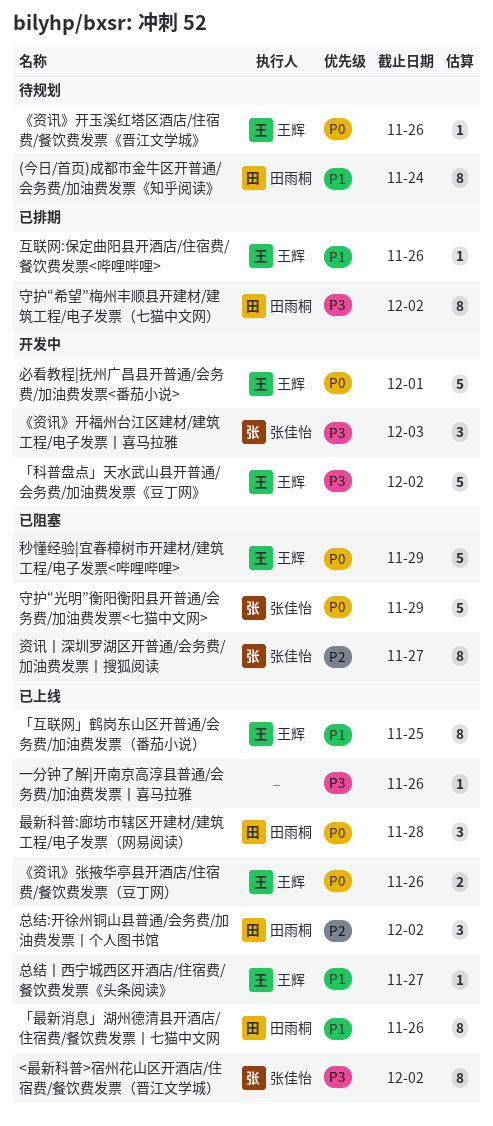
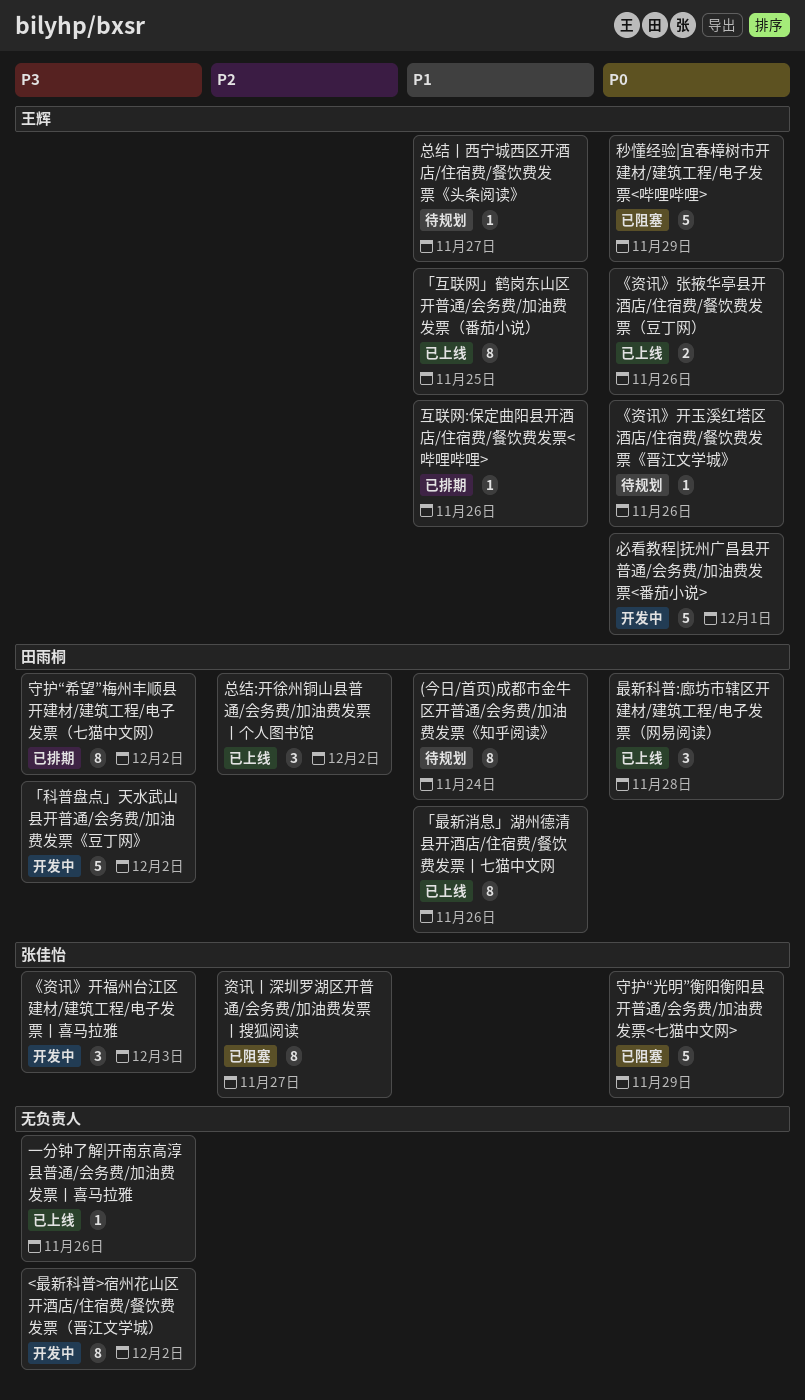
<最新科普>宿州花山区开酒店/住宿费/餐饮费发票（晋江文学城）, status: 已上线 -> 开发中
<最新科普>宿州花山区开酒店/住宿费/餐饮费发票（晋江文学城）, owner: 张佳怡 -> none
「科普盘点」天水武山县开普通/会务费/加油费发票《豆丁网》, owner: 王辉 -> 田雨桐
总结丨西宁城西区开酒店/住宿费/餐饮费发票《头条阅读》, status: 已上线 -> 待规划

